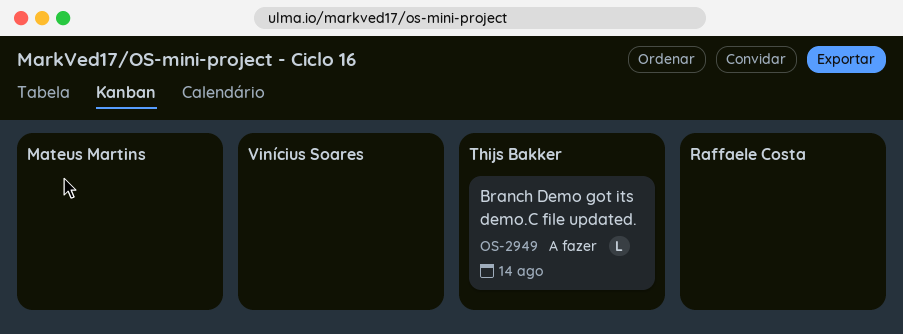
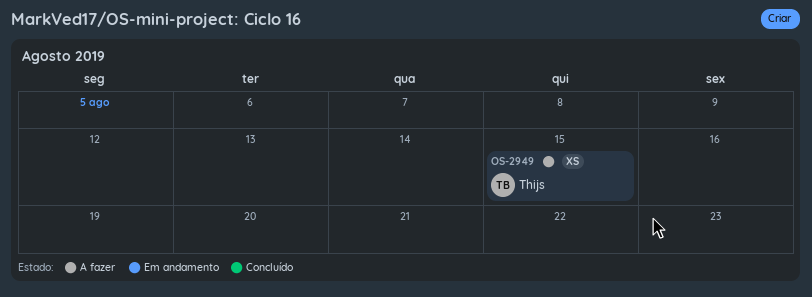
OS-2949, estimate: L -> XS
OS-2949, due: Aug 14 -> Aug 15

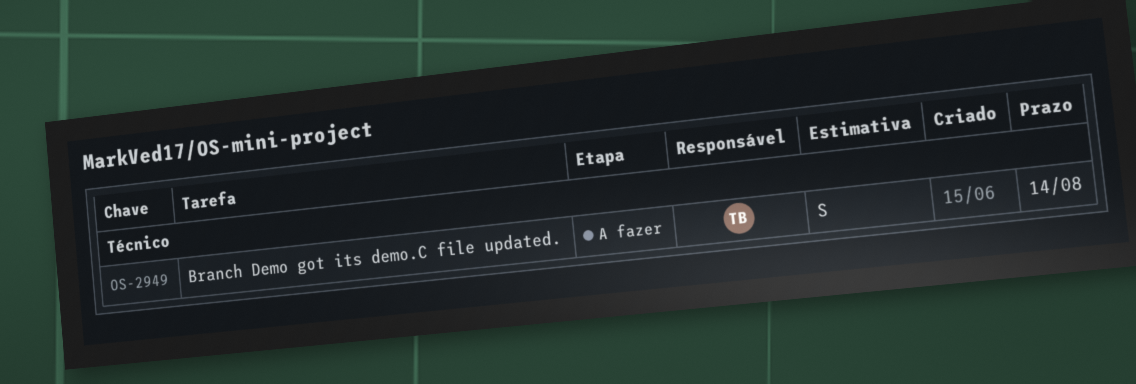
OS-2949, estimate: XS -> S
OS-2949, due: Aug 15 -> Aug 14

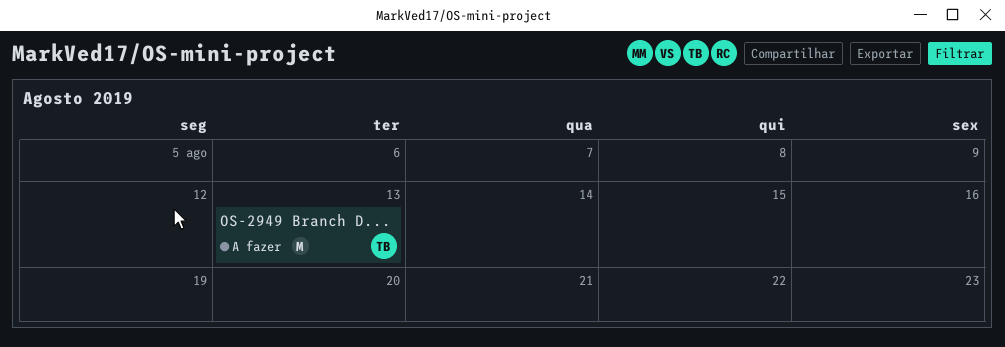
OS-2949, estimate: S -> M
OS-2949, due: Aug 14 -> Aug 13

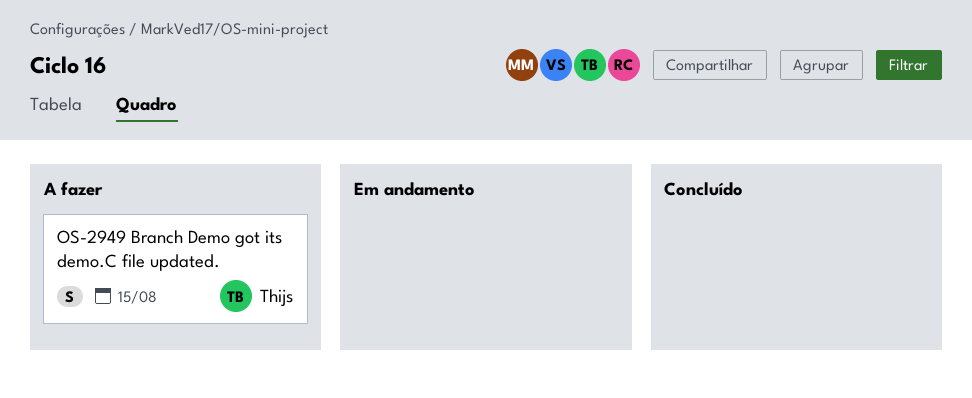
OS-2949, estimate: M -> S
OS-2949, due: Aug 13 -> Aug 15

